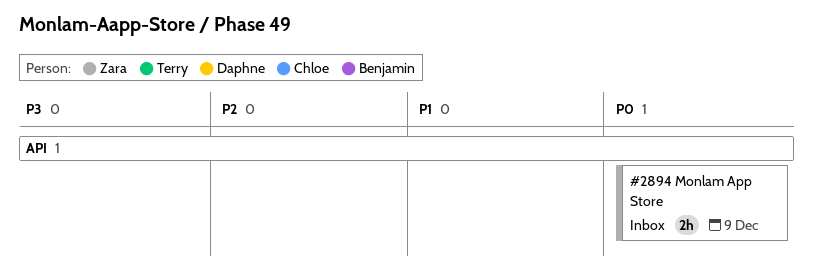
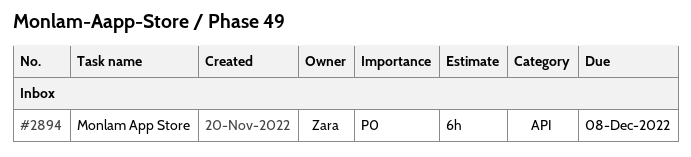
#2894, estimate: 2h -> 6h
#2894, due: Dec 9 -> Dec 8

